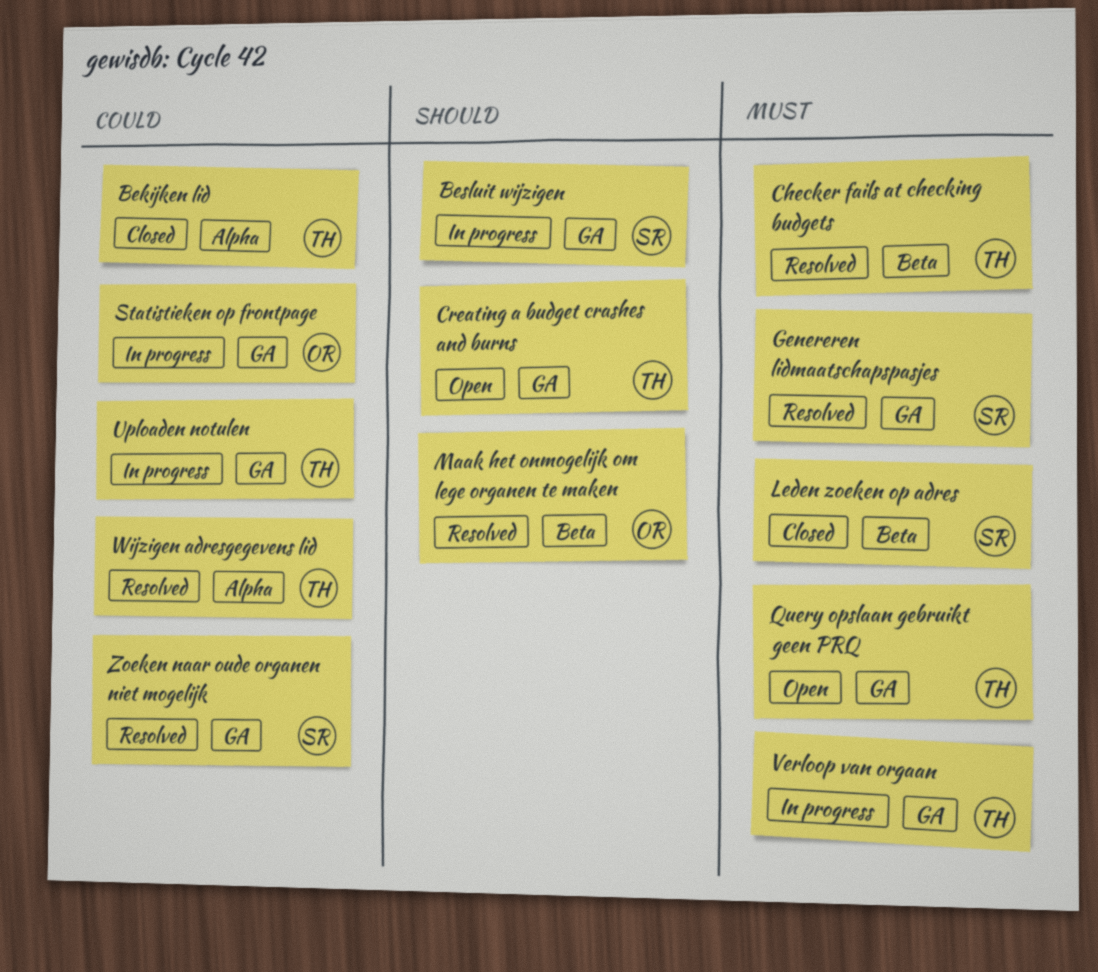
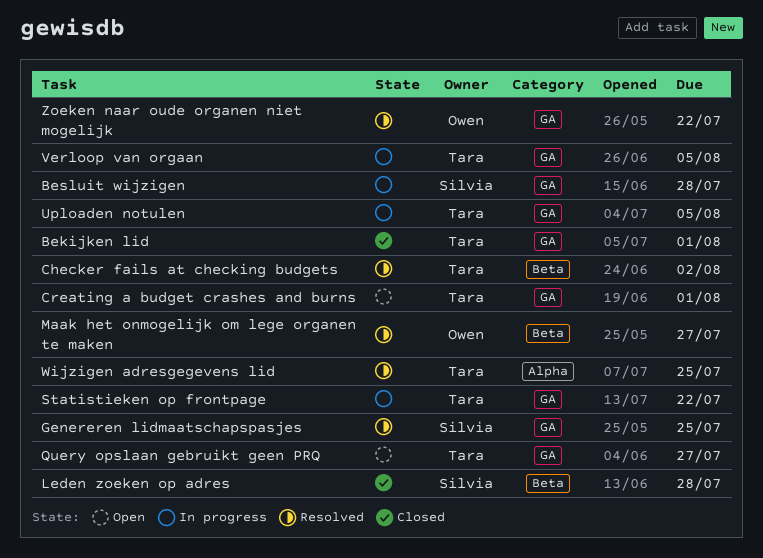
Bekijken lid, label: Alpha -> GA
Statistieken op frontpage, owner: Owen -> Tara
Zoeken naar oude organen niet mogelijk, owner: Silvia -> Owen

